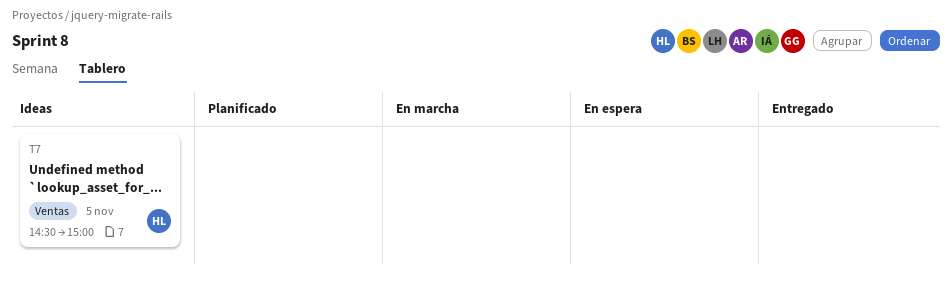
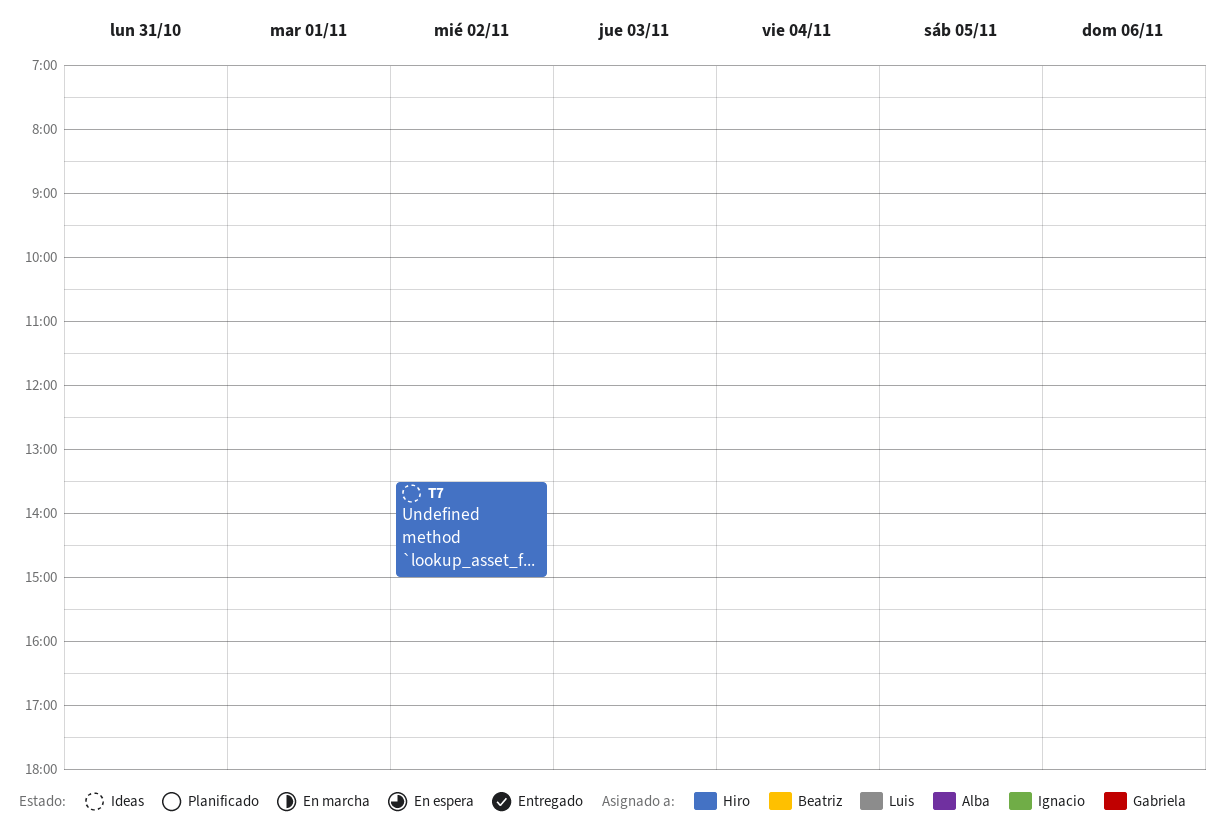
T7, day: Nov 5 -> Nov 2
T7, begins: 14:30 -> 13:30

